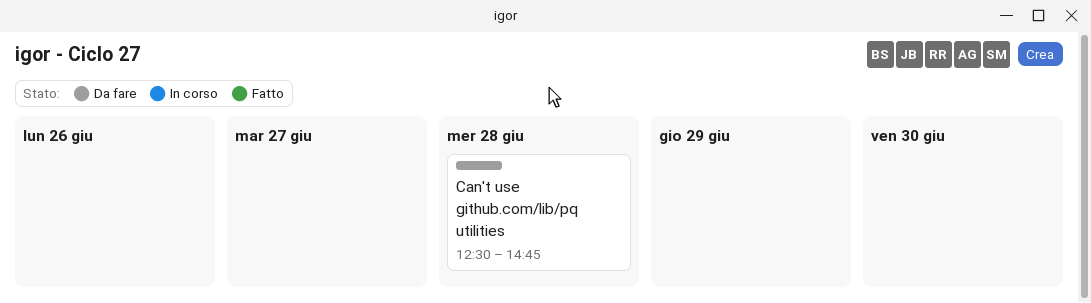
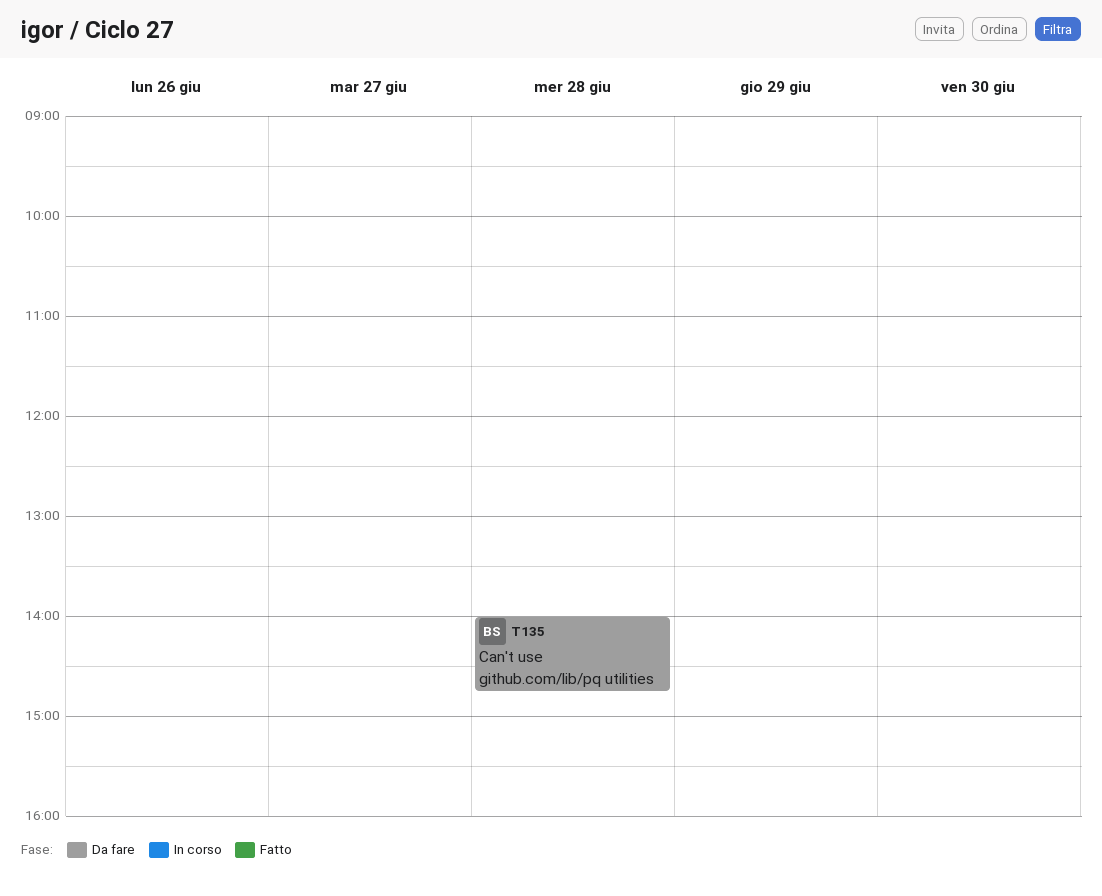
Can't use github.com/lib/pq utilities, begins: 12:30 -> 14:00

